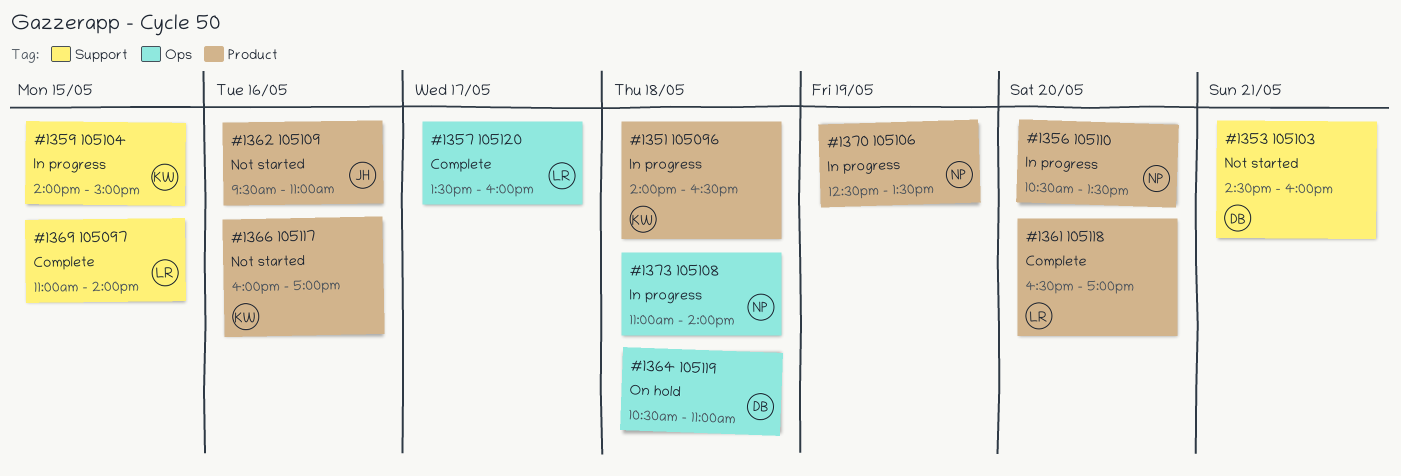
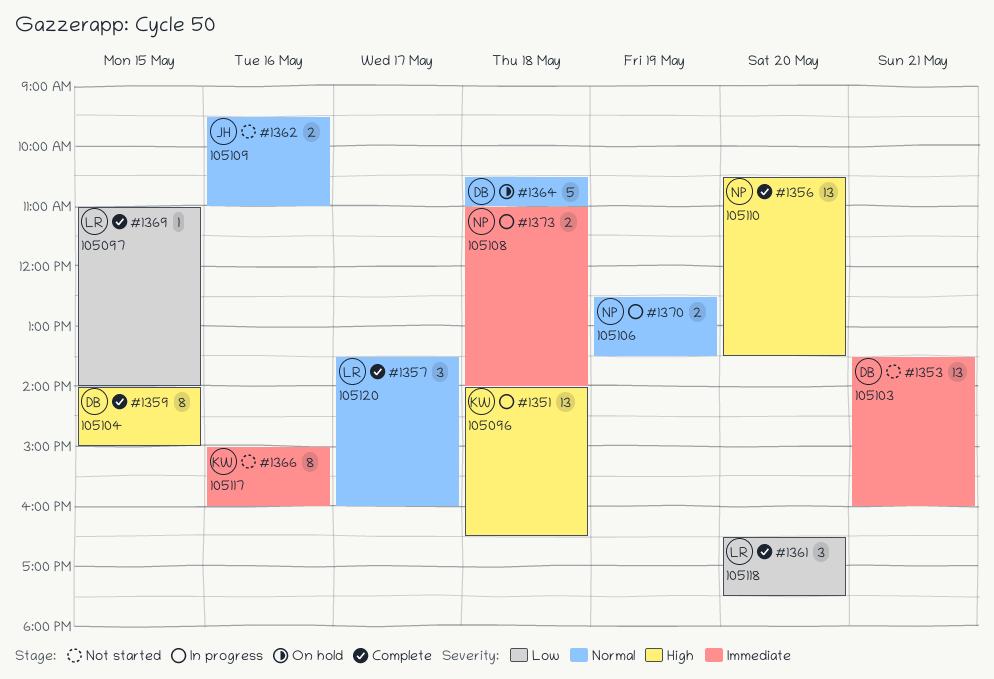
#1353, begins: 14:30 -> 13:30
#1356, status: In progress -> Complete
#1359, status: In progress -> Complete
#1359, owner: KW -> DB
#1361, ends: 17:00 -> 17:30
#1366, begins: 16:00 -> 15:00
#1366, ends: 17:00 -> 16:00

